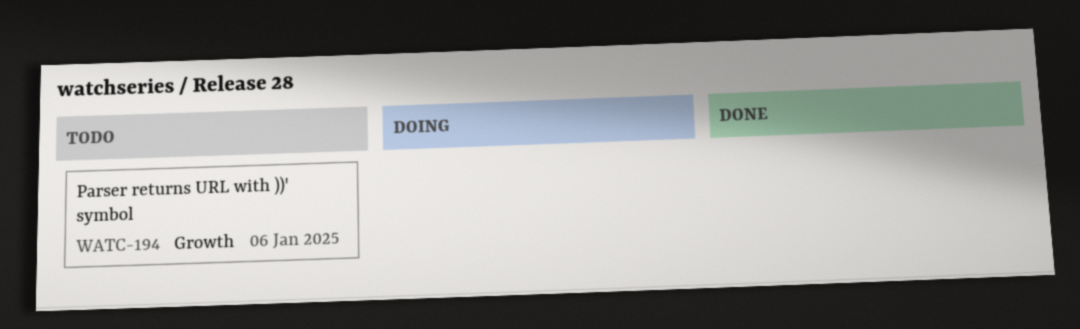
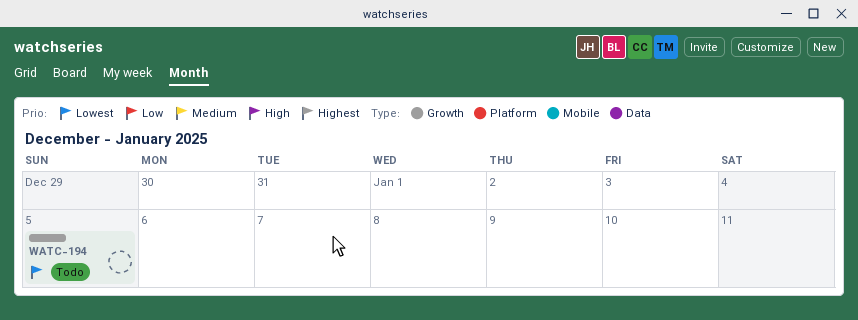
WATC-194, due: Jan 6 -> Jan 5

